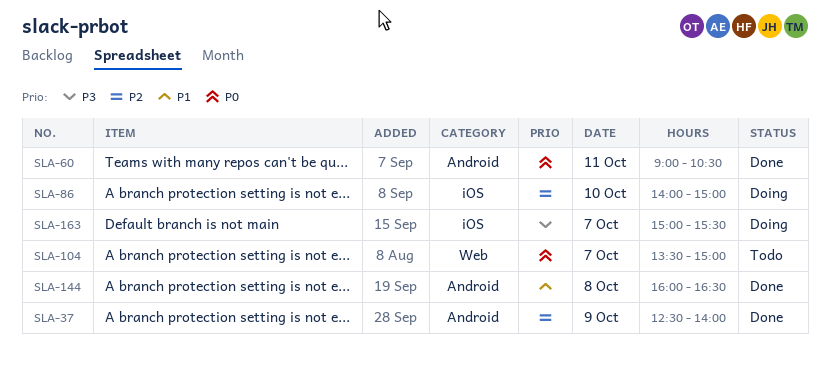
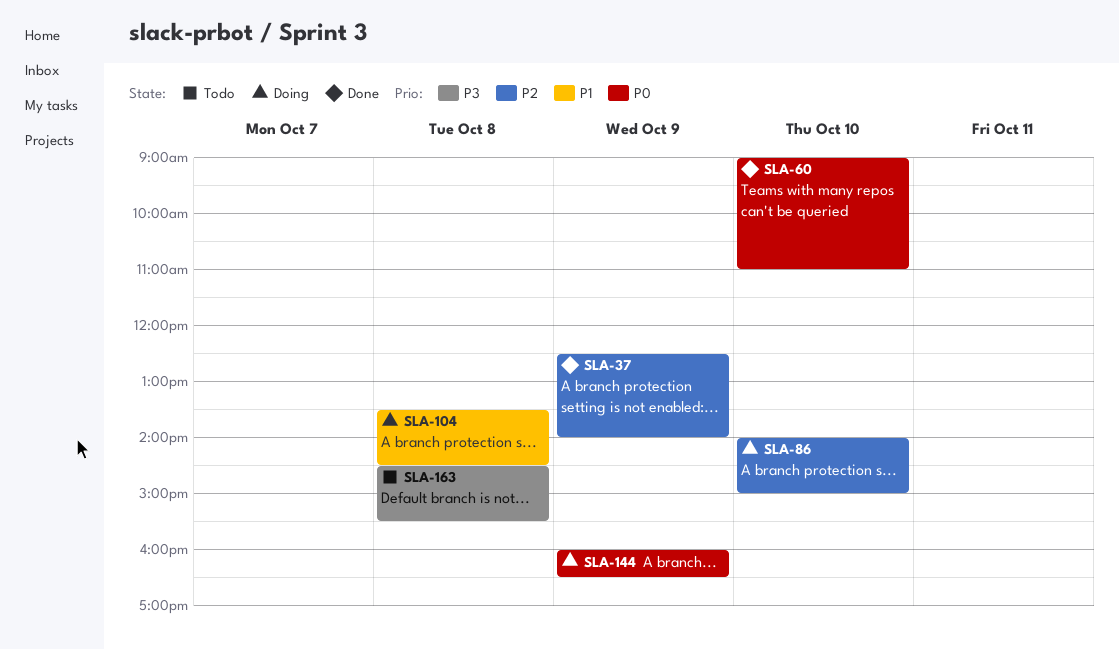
SLA-60, day: Oct 11 -> Oct 10
SLA-60, ends: 10:30 -> 11:00
SLA-104, status: Todo -> Doing
SLA-104, priority: P0 -> P1
SLA-104, day: Oct 7 -> Oct 8
SLA-104, ends: 15:00 -> 14:30
SLA-144, status: Done -> Doing
SLA-144, priority: P1 -> P0
SLA-144, day: Oct 8 -> Oct 9
SLA-163, status: Doing -> Todo
SLA-163, day: Oct 7 -> Oct 8
SLA-163, begins: 15:00 -> 14:30

